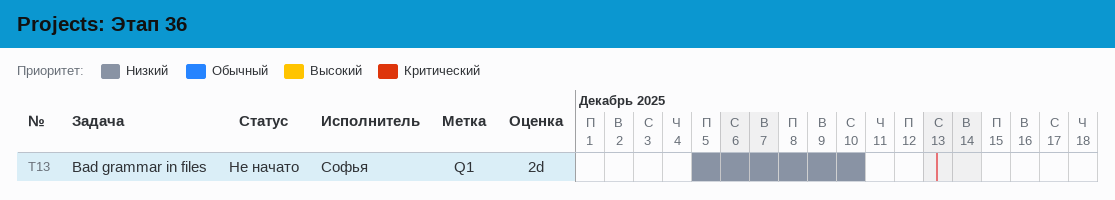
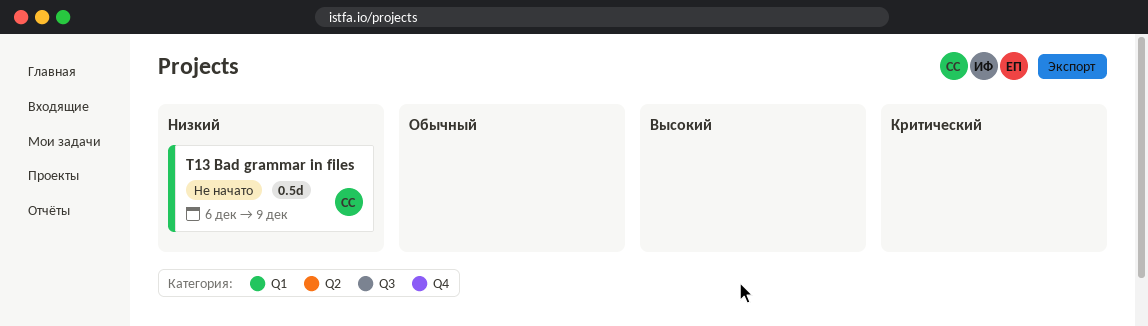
T13, estimate: 2d -> 0.5d
T13, start: Dec 5 -> Dec 6
T13, due: Dec 10 -> Dec 9

